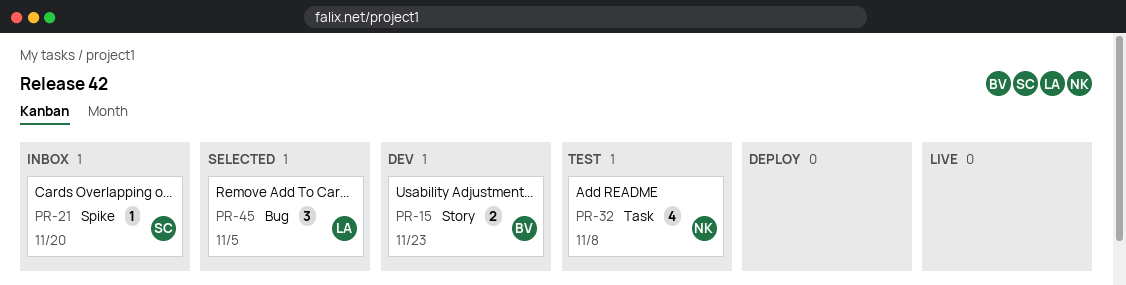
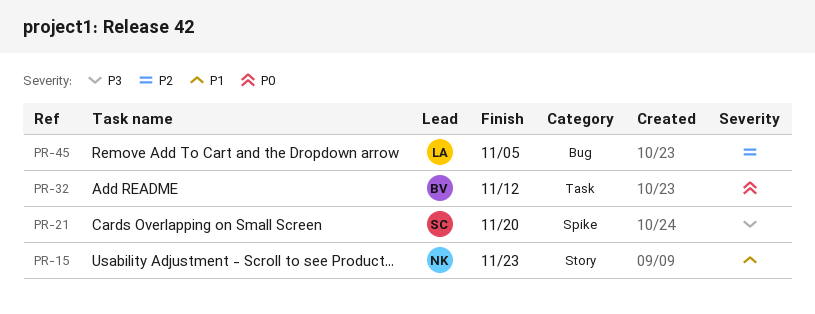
PR-15, owner: BV -> NK
PR-32, owner: NK -> BV
PR-32, due: Nov 8 -> Nov 12

